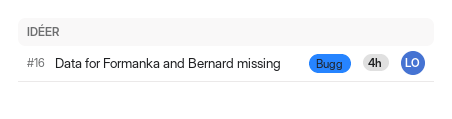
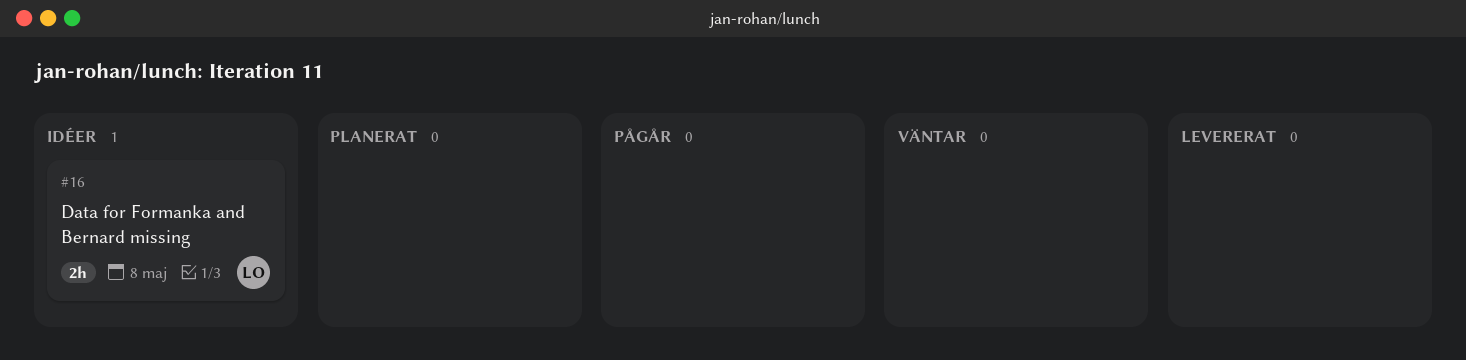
#16, estimate: 4h -> 2h

